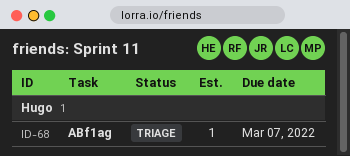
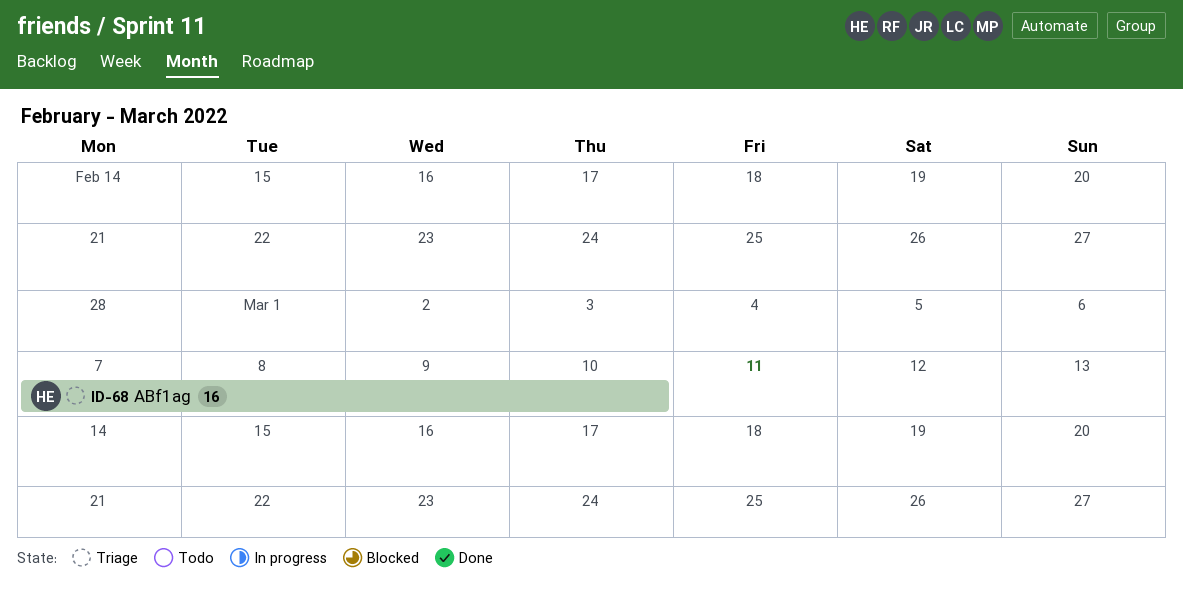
ID-68, estimate: 1 -> 16
ID-68, due: Mar 7 -> Mar 10

